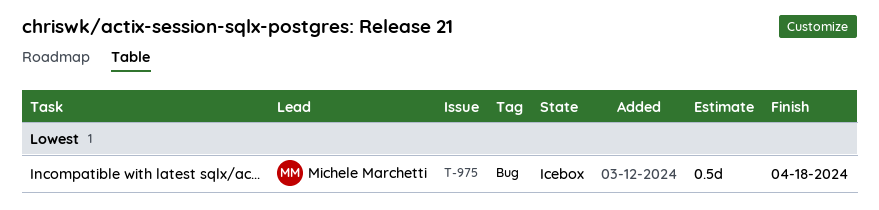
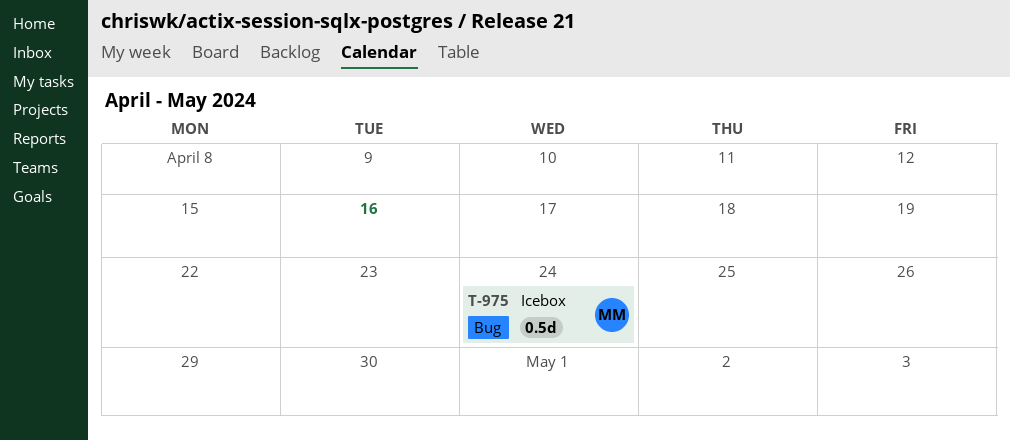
T-975, due: Apr 18 -> Apr 24

